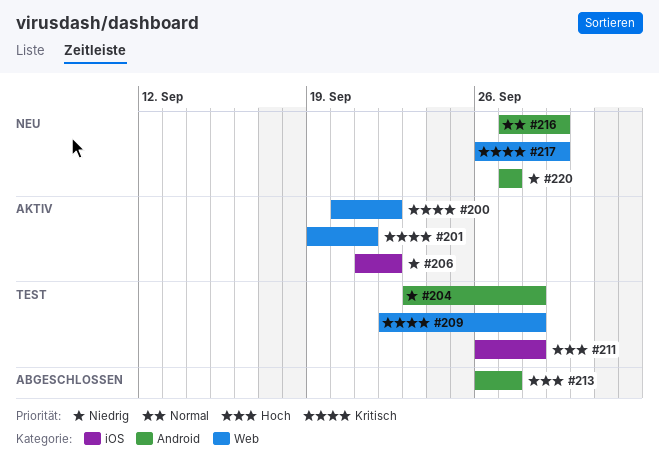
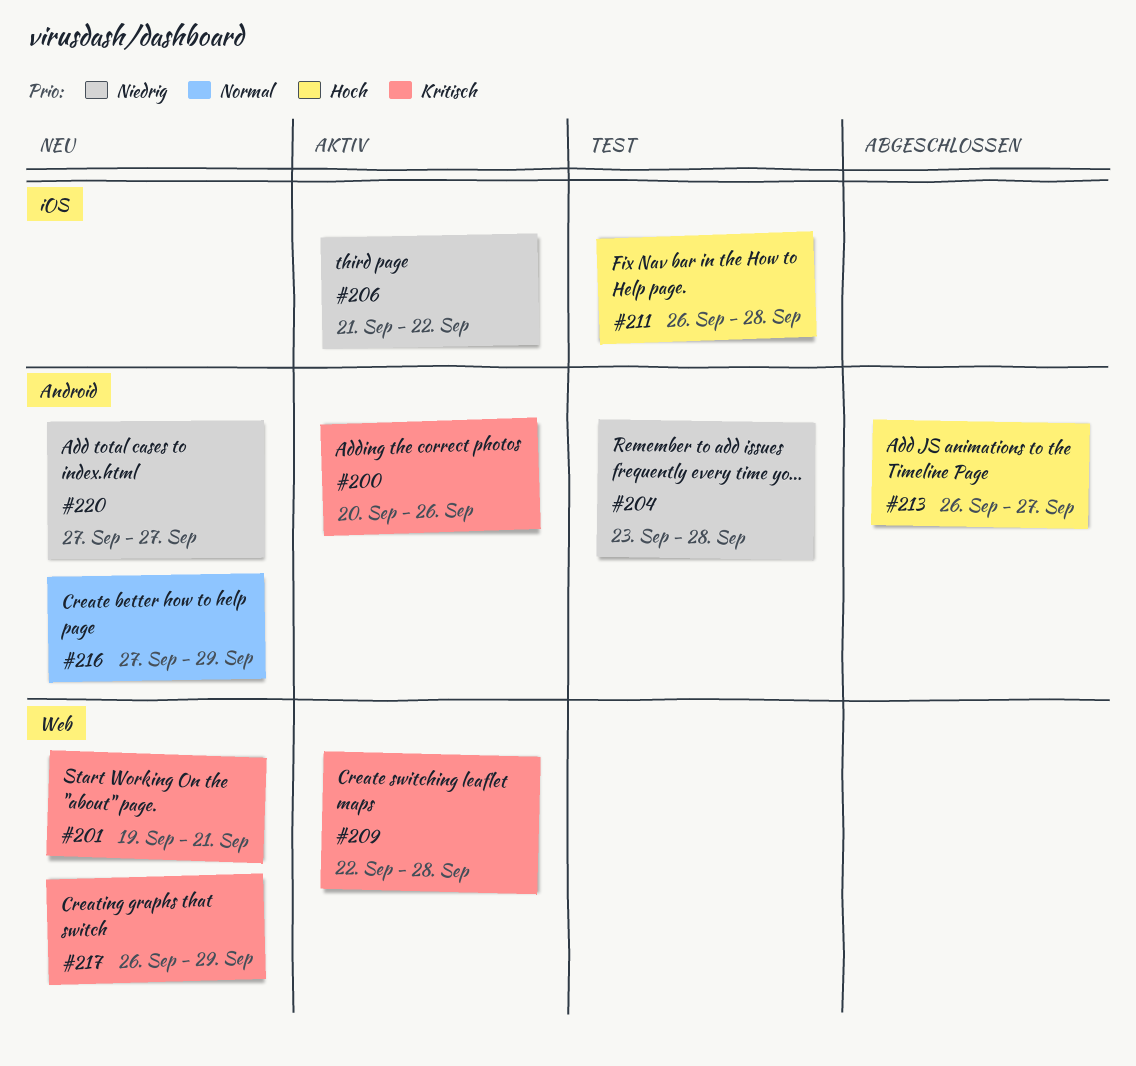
#200, label: Web -> Android
#200, due: Sep 22 -> Sep 26
#201, status: Aktiv -> Neu
#209, status: Test -> Aktiv

